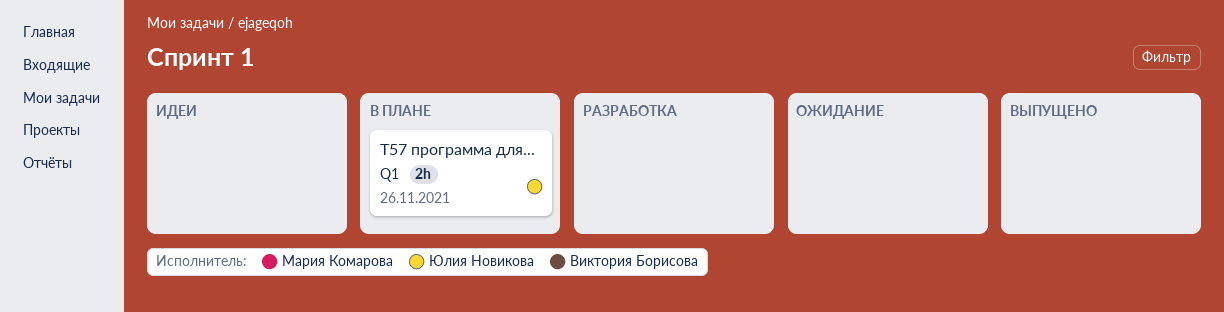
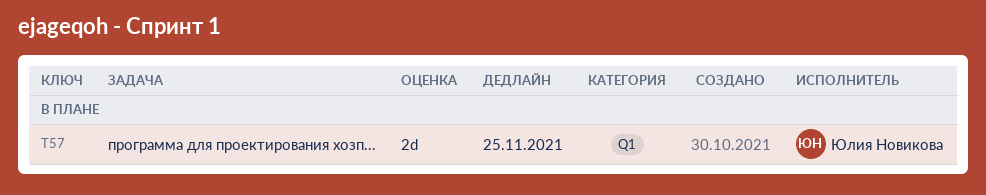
T57, estimate: 2h -> 2d
T57, due: Nov 26 -> Nov 25

